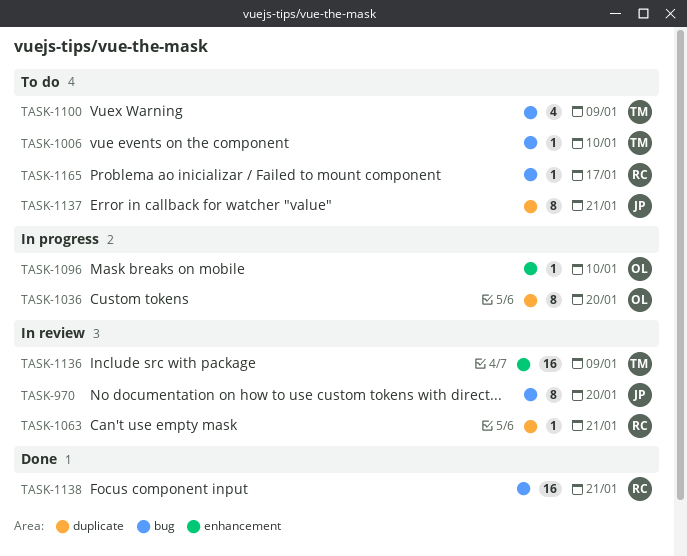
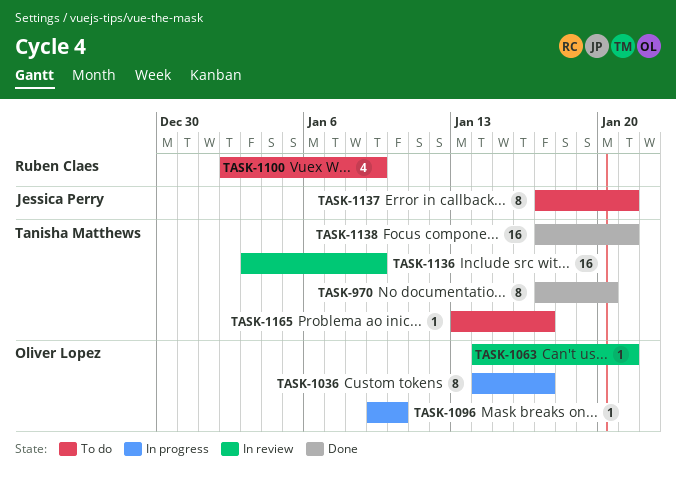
TASK-970, status: In review -> Done
TASK-970, owner: Jessica Perry -> Tanisha Matthews
TASK-1006: present -> none
TASK-1036, due: Jan 20 -> Jan 17
TASK-1063, owner: Ruben Claes -> Oliver Lopez
TASK-1100, owner: Tanisha Matthews -> Ruben Claes
TASK-1138, owner: Ruben Claes -> Tanisha Matthews
TASK-1165, owner: Ruben Claes -> Tanisha Matthews

